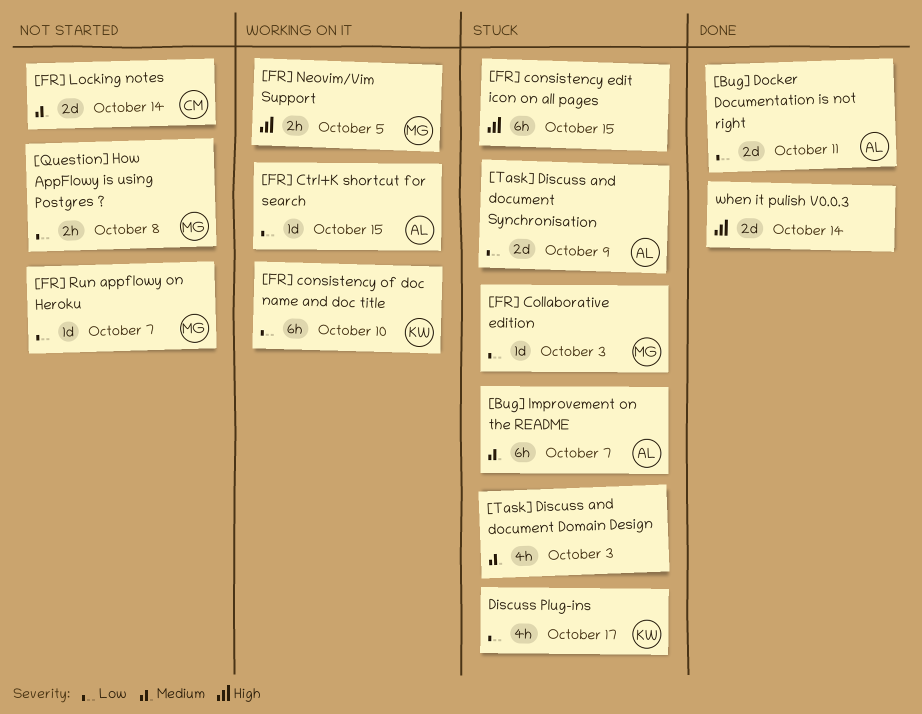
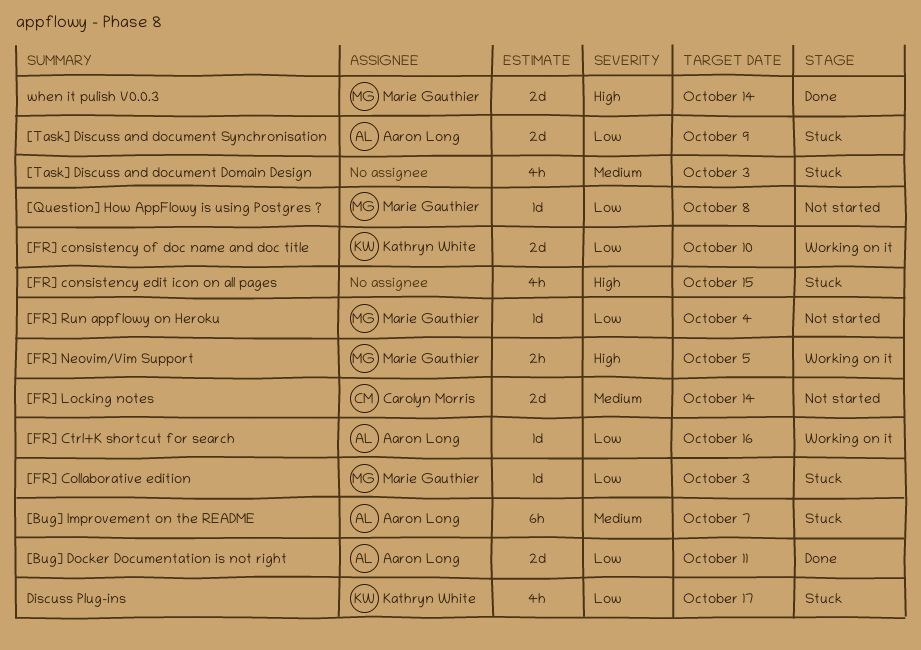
[FR] consistency edit icon on all pages, estimate: 6h -> 4h
[FR] consistency of doc name and doc title, estimate: 6h -> 2d
[FR] Ctrl+K shortcut for search, due: Oct 15 -> Oct 16
[FR] Run appflowy on Heroku, due: Oct 7 -> Oct 4
[Question] How AppFlowy is using Postgres ?, estimate: 2h -> 1d
when it pulish V0.0.3, owner: none -> Marie Gauthier

